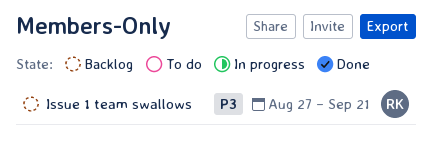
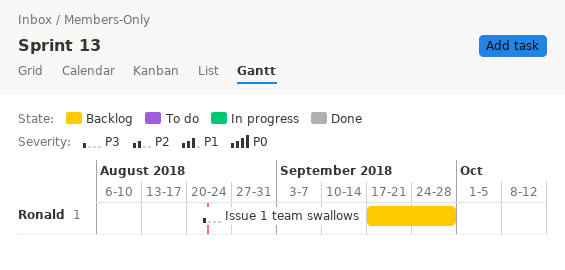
Issue 1 team swallows, start: Aug 27 -> Sep 17
Issue 1 team swallows, due: Sep 21 -> Sep 28

